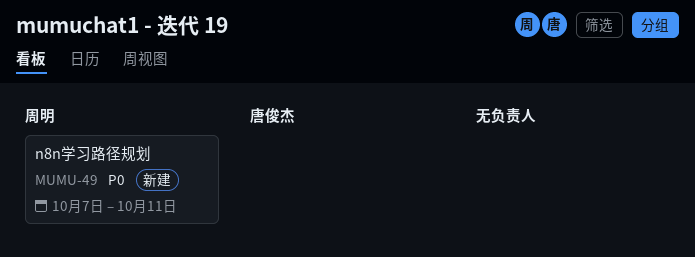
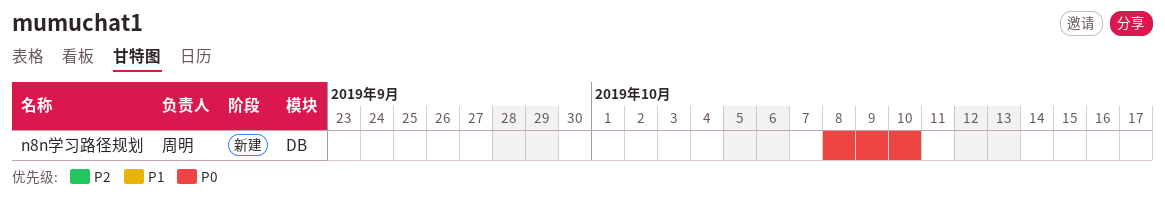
n8n学习路径规划, start: Oct 7 -> Oct 8
n8n学习路径规划, due: Oct 11 -> Oct 10

